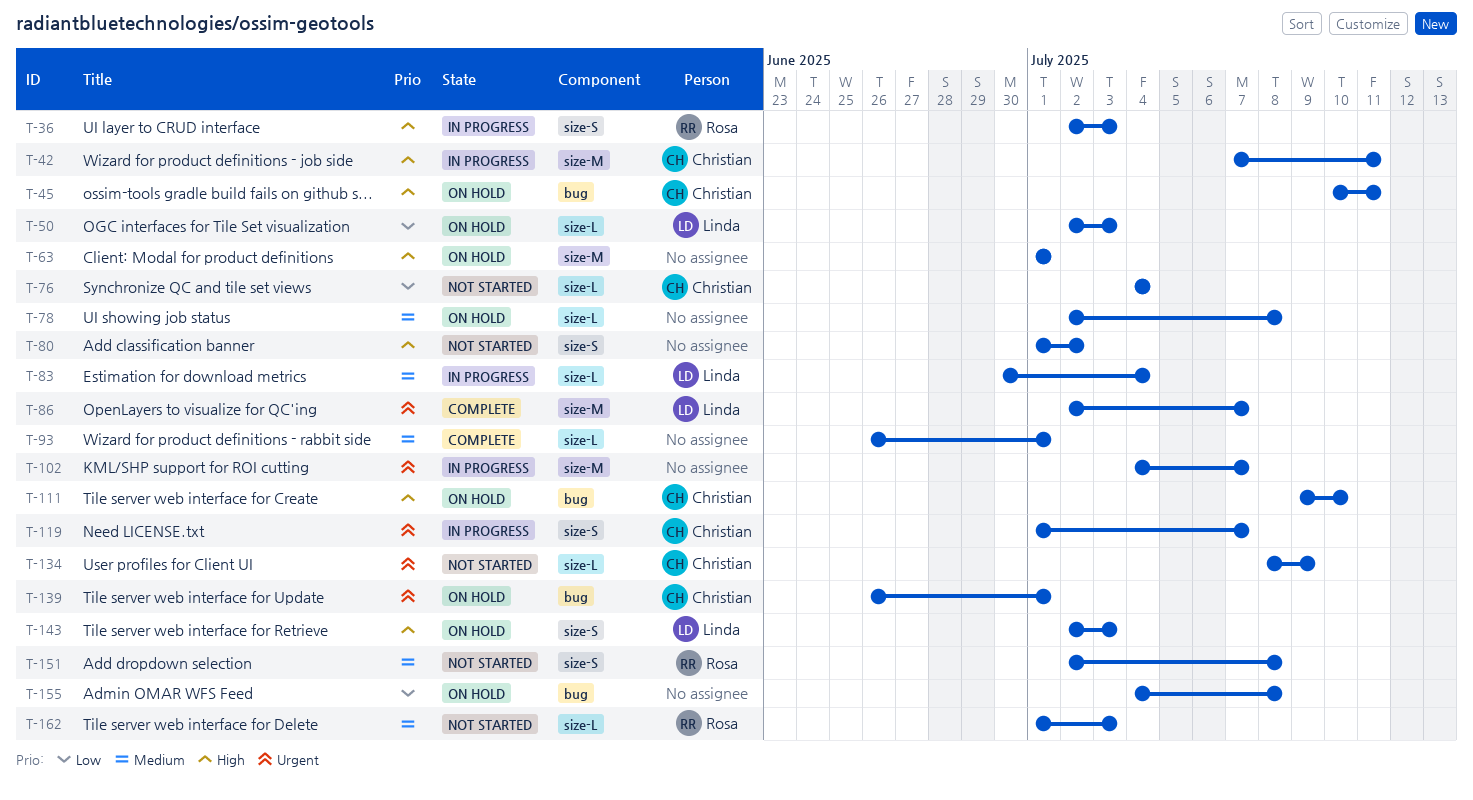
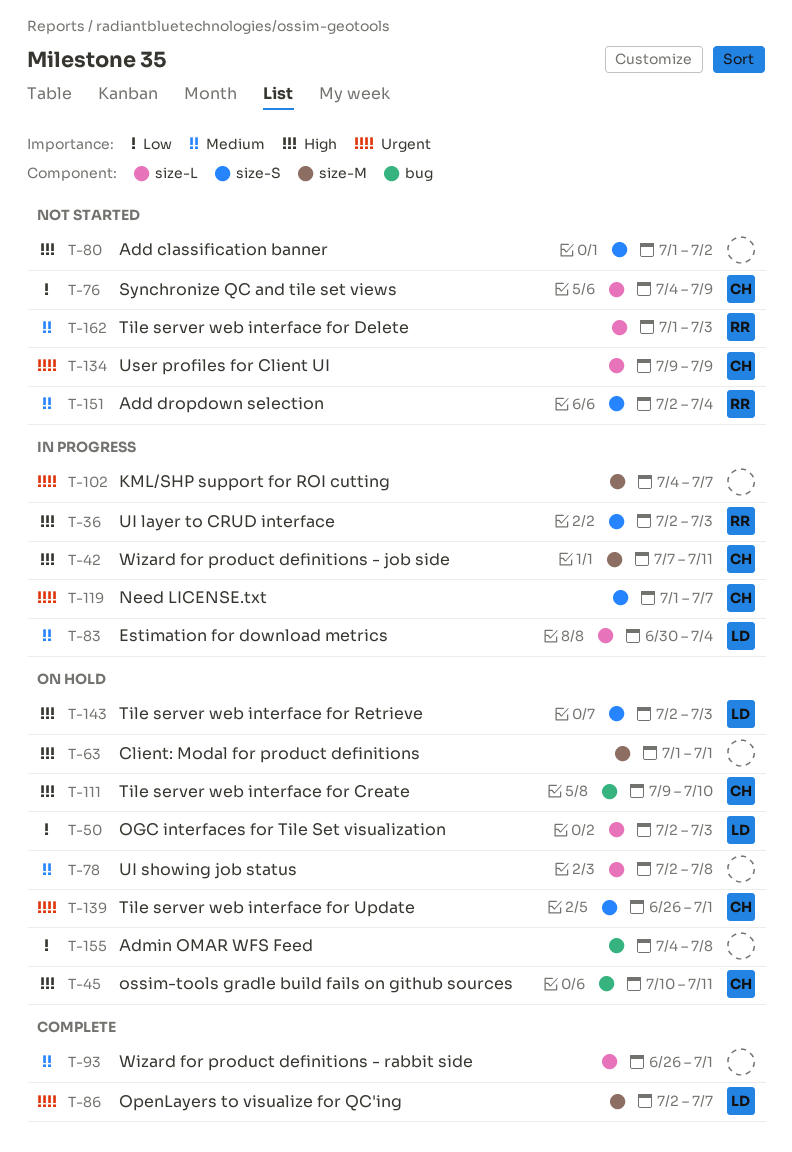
T-76, due: Jul 4 -> Jul 9
T-134, start: Jul 8 -> Jul 9
T-139, label: bug -> size-S
T-151, due: Jul 8 -> Jul 4

